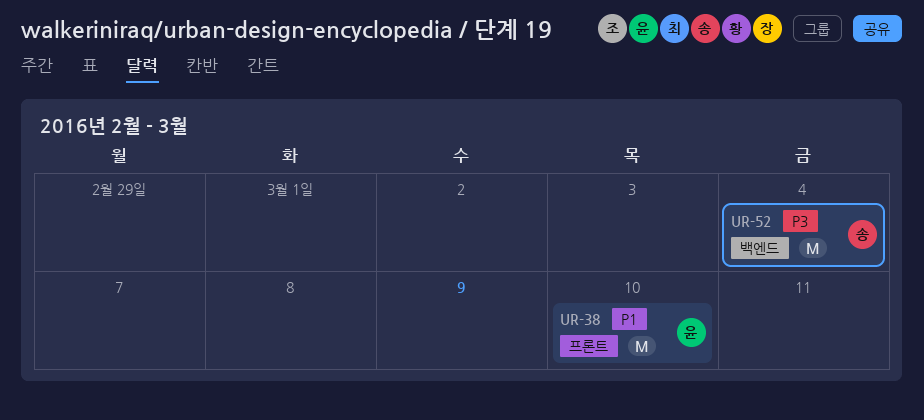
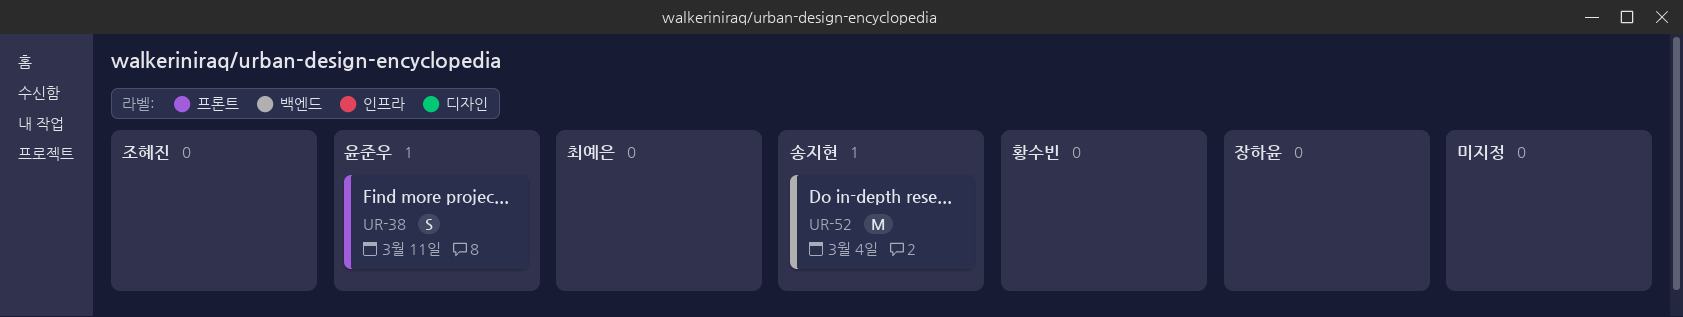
UR-38, estimate: M -> S
UR-38, due: Mar 10 -> Mar 11

